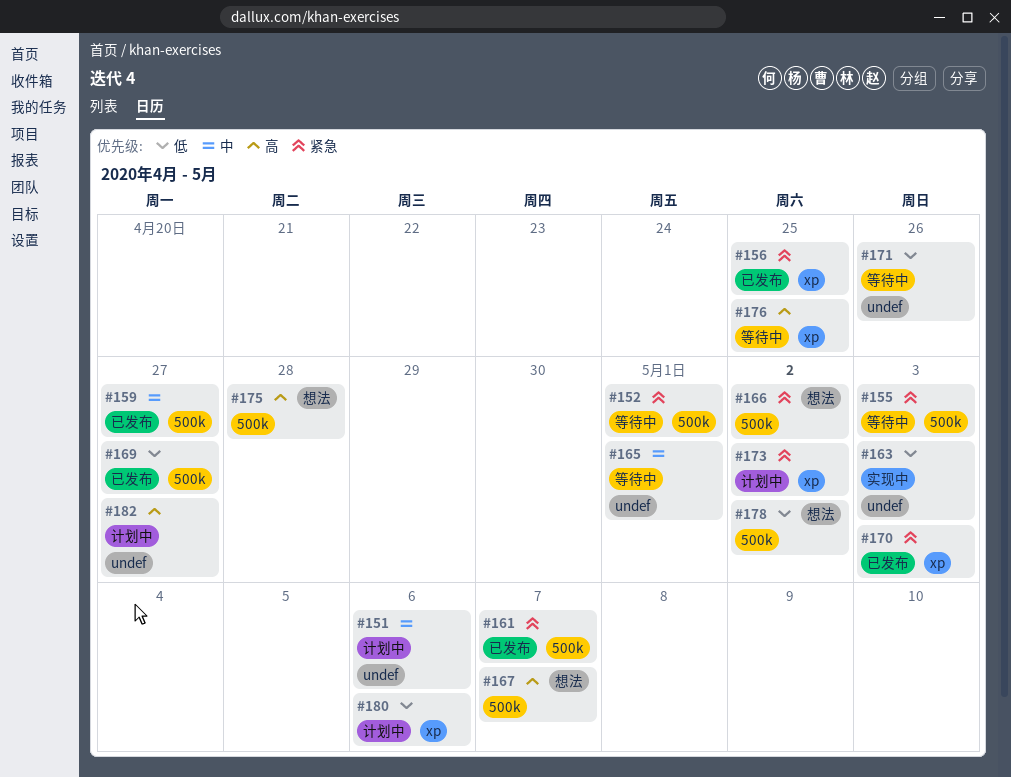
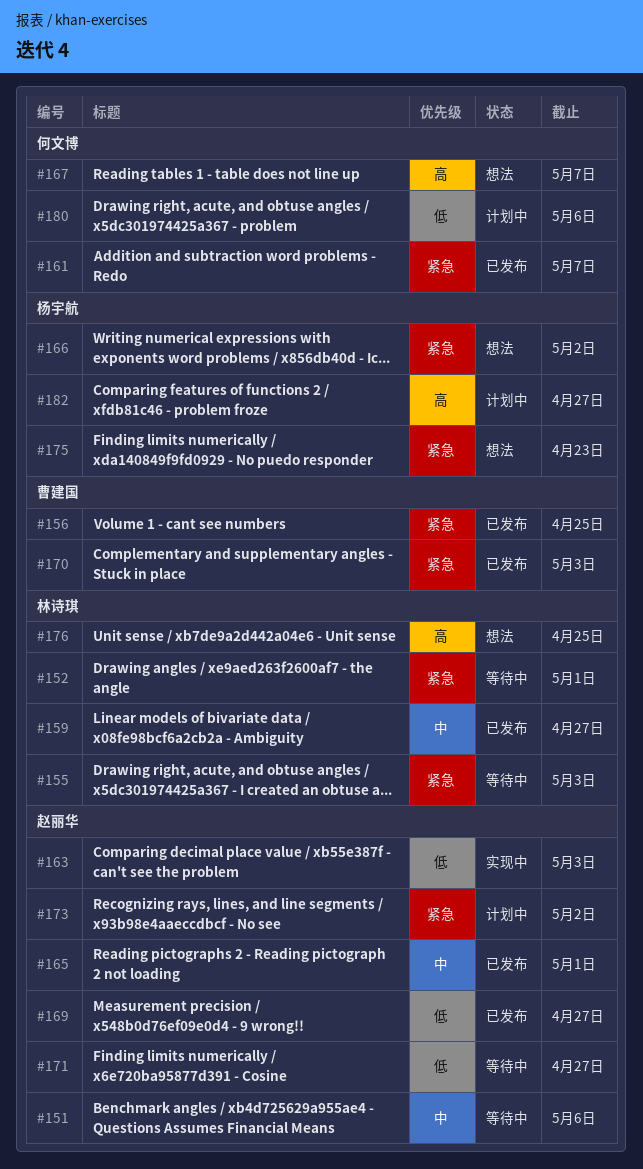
#151, status: 计划中 -> 等待中
#165, status: 等待中 -> 已发布
#171, due: Apr 26 -> Apr 27
#175, priority: 高 -> 紧急
#175, due: Apr 28 -> Apr 23
#176, status: 等待中 -> 想法
#178: present -> none

